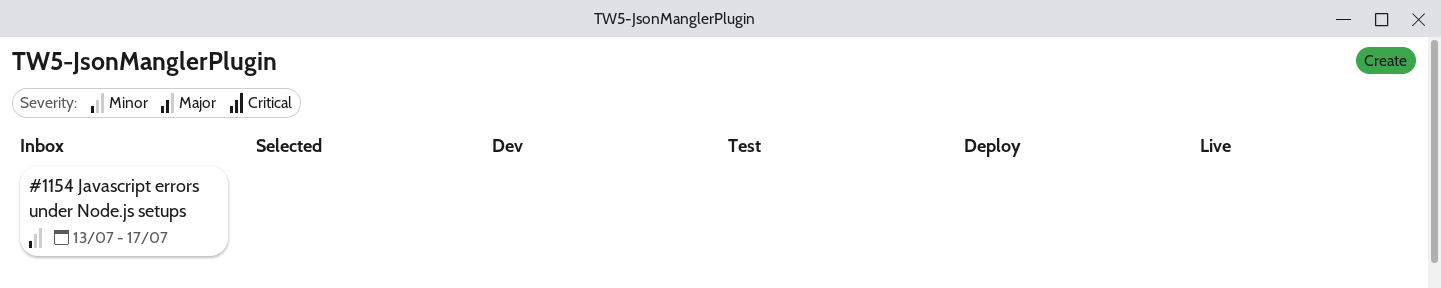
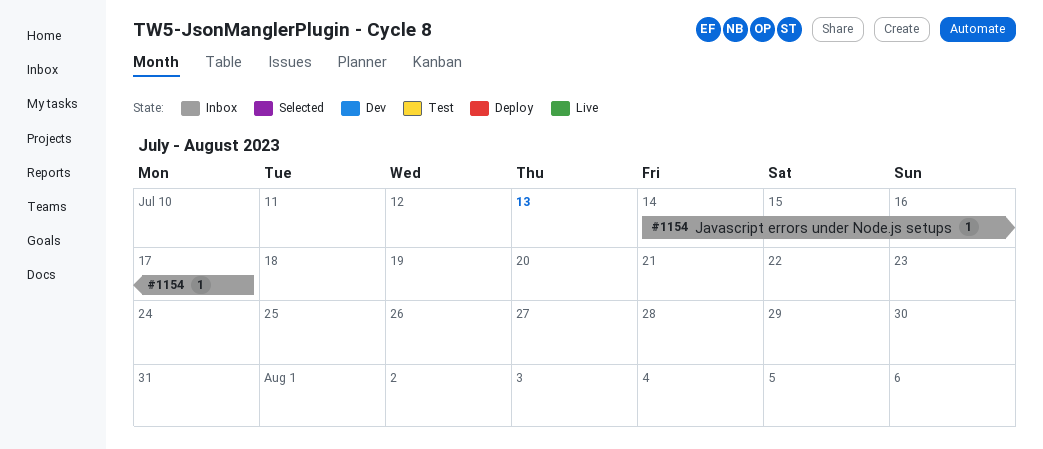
#1154, start: Jul 13 -> Jul 14

